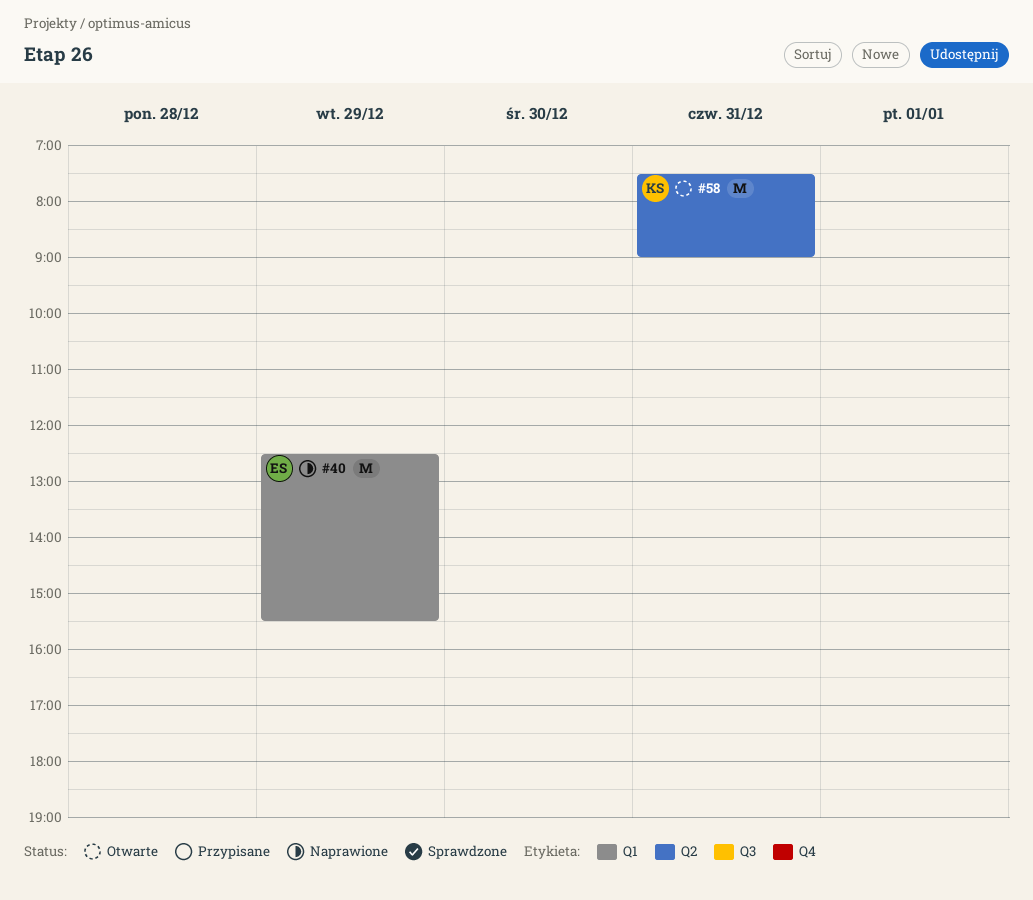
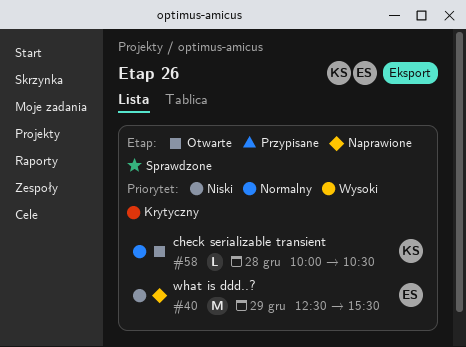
#58, estimate: M -> L
#58, day: Dec 31 -> Dec 28
#58, begins: 07:30 -> 10:00
#58, ends: 09:00 -> 10:30

